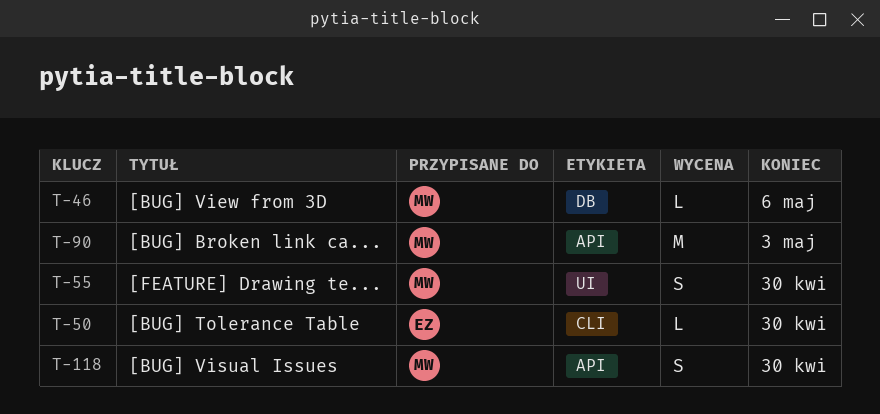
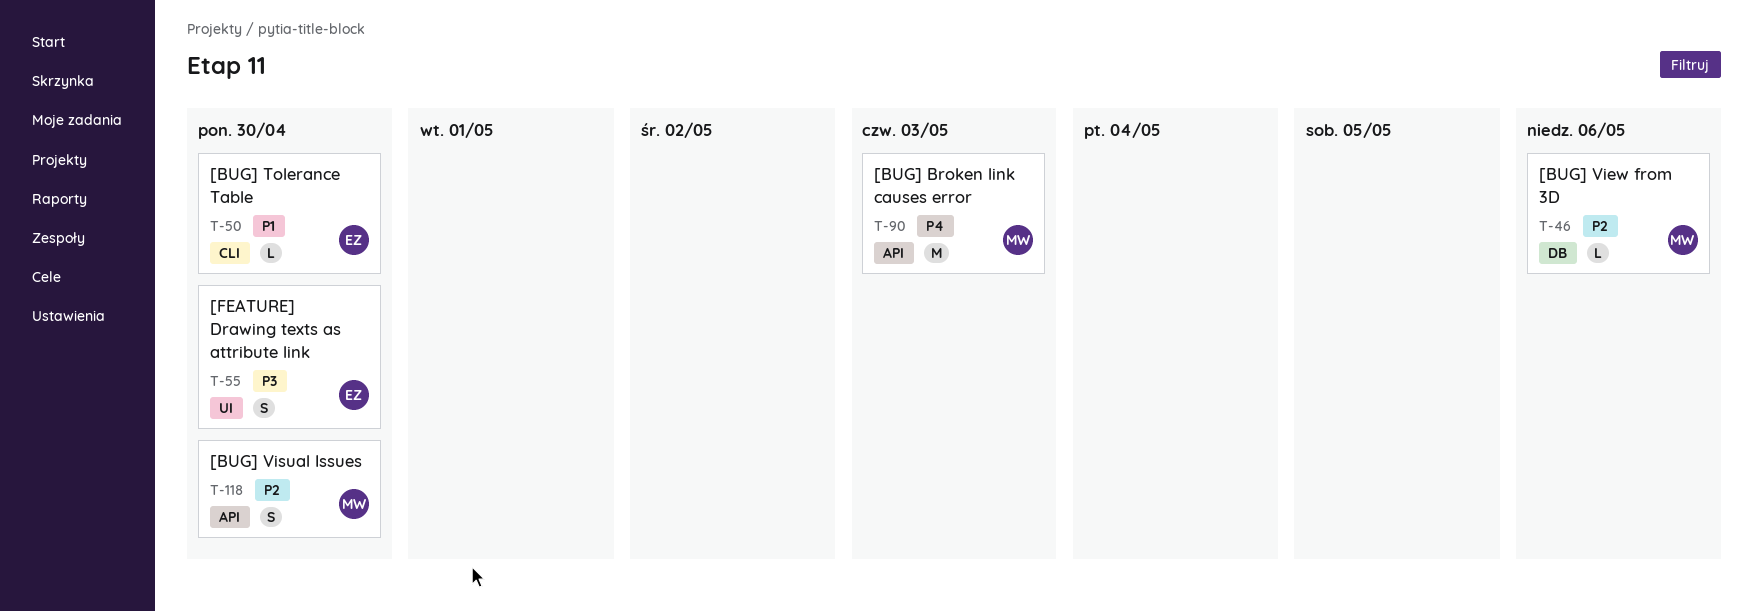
T-55, owner: MW -> EZ

